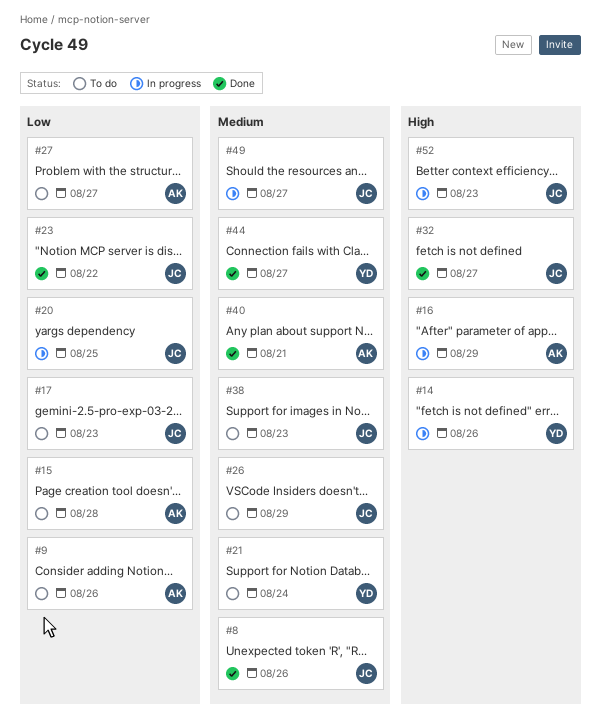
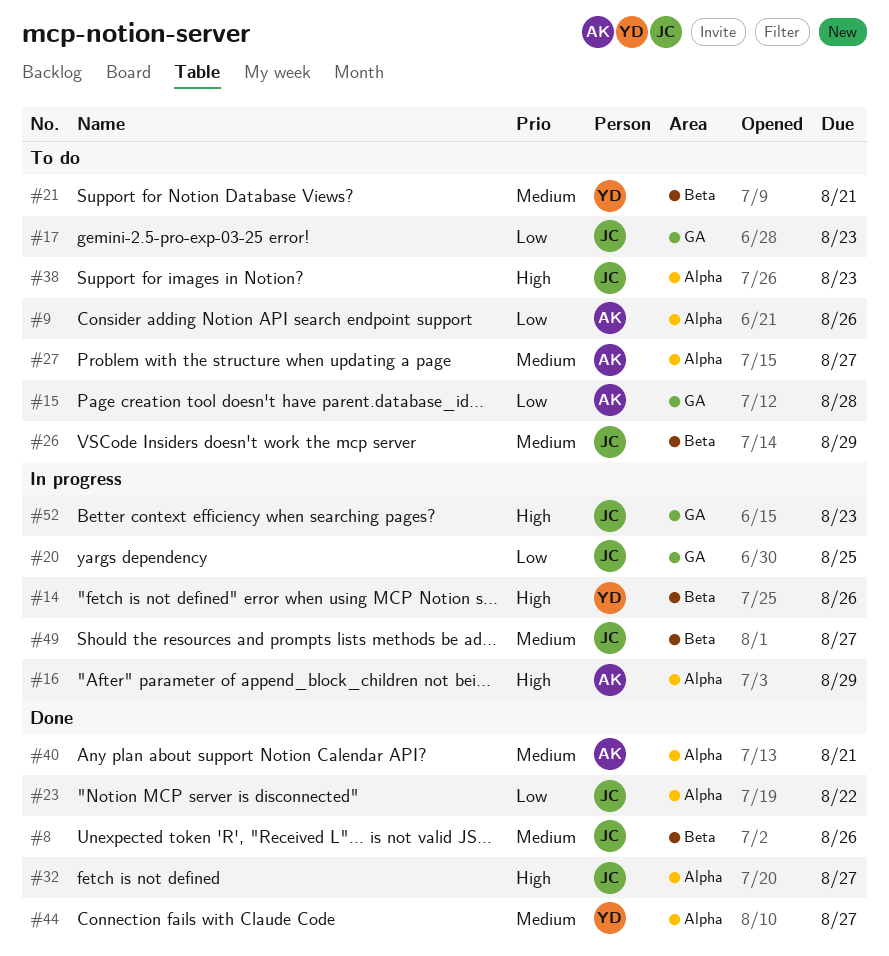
#21, due: Aug 24 -> Aug 21
#27, priority: Low -> Medium
#38, priority: Medium -> High

